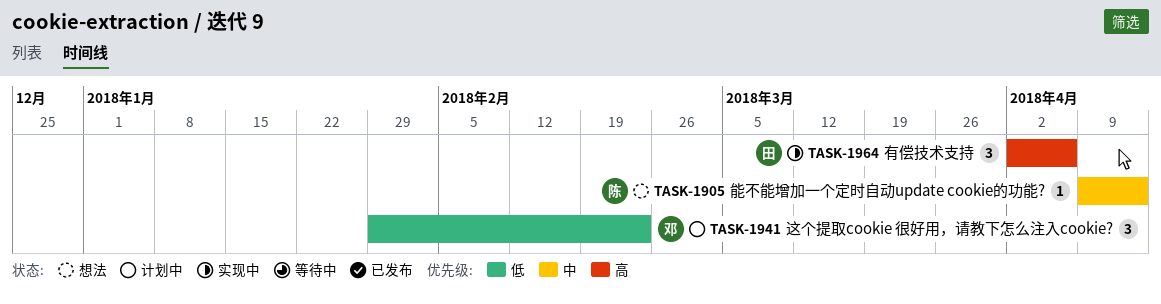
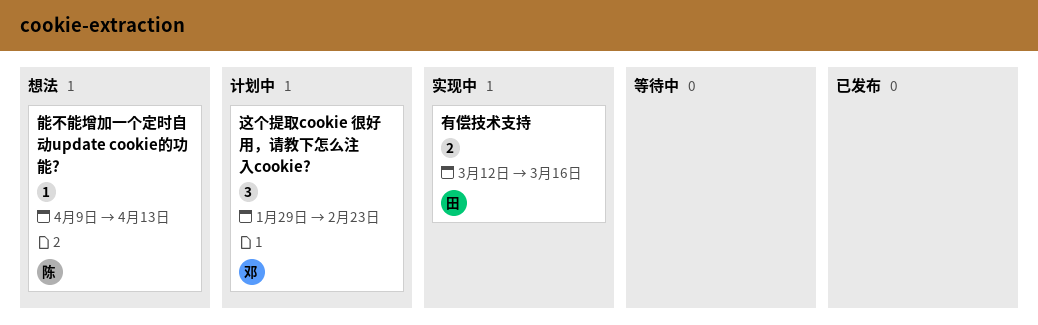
有偿技术支持, estimate: 3 -> 2
有偿技术支持, start: Apr 2 -> Mar 12
有偿技术支持, due: Apr 6 -> Mar 16

